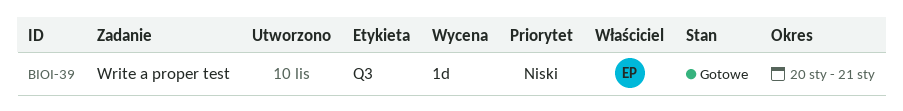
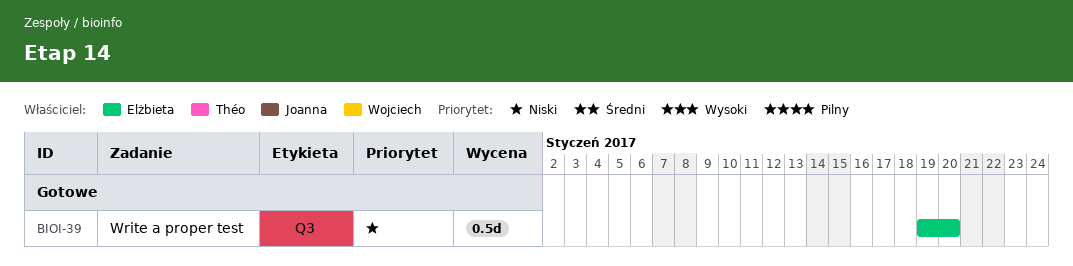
BIOI-39, estimate: 1d -> 0.5d
BIOI-39, start: Jan 20 -> Jan 19
BIOI-39, due: Jan 21 -> Jan 20

